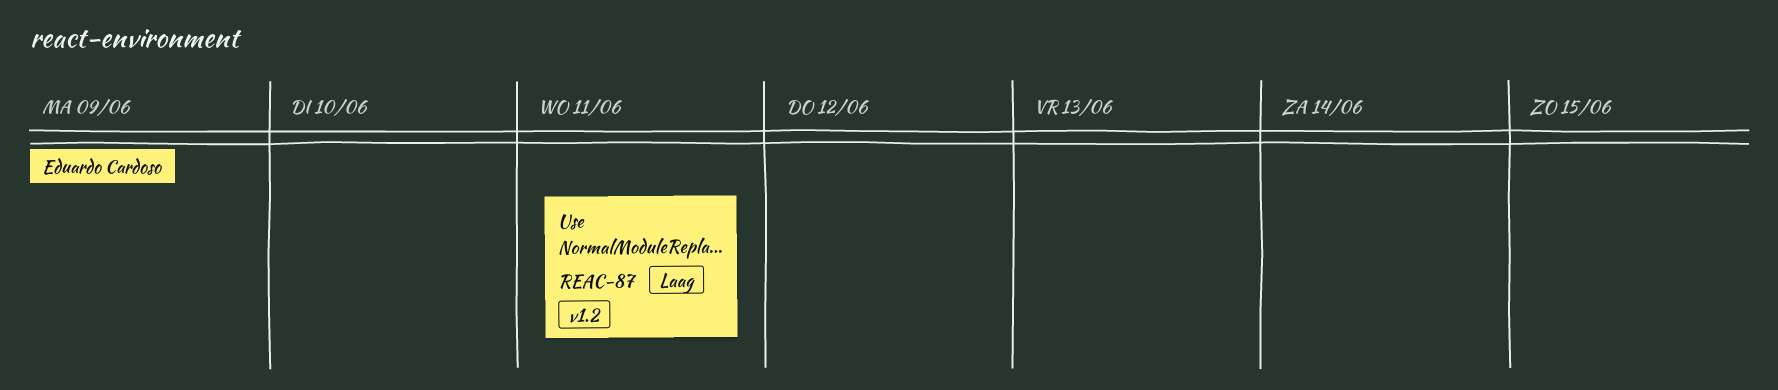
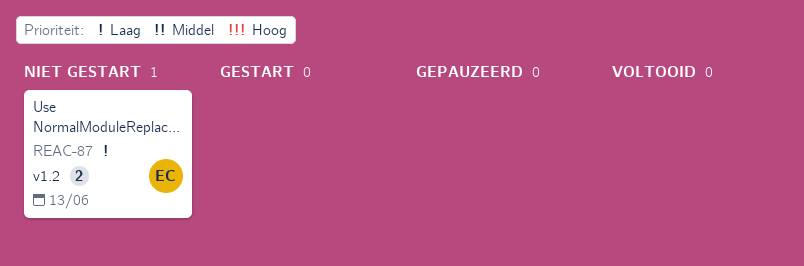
REAC-87, due: Jun 11 -> Jun 13

